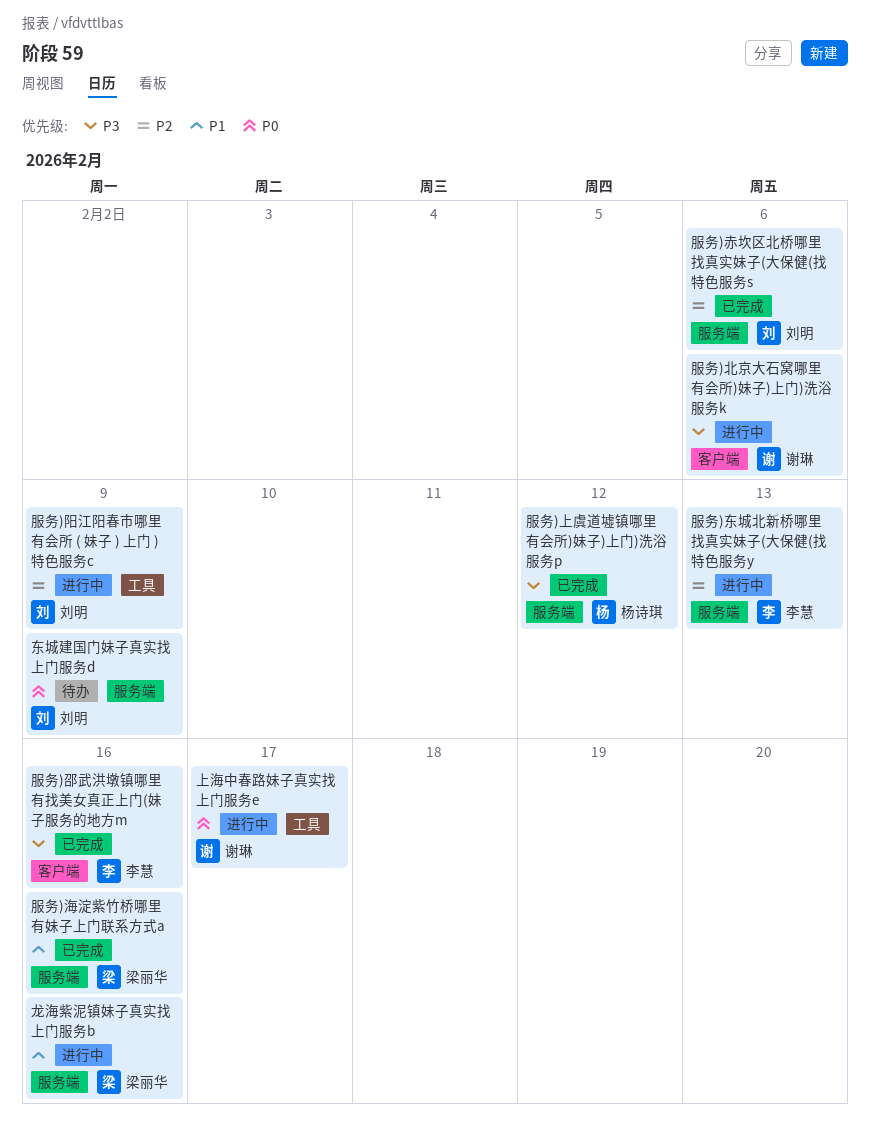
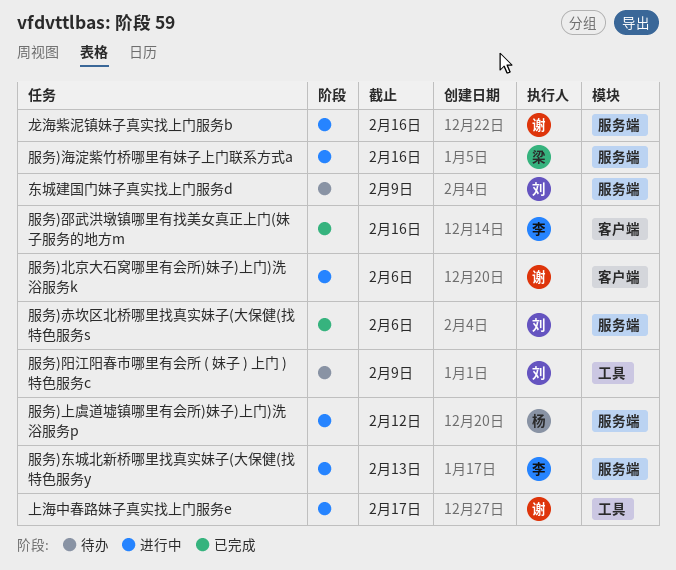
服务)上虞道墟镇哪里有会所)妹子)上门)洗浴服务p, status: 已完成 -> 进行中
服务)海淀紫竹桥哪里有妹子上门联系方式a, status: 已完成 -> 进行中
服务)阳江阳春市哪里有会所 ( 妹子 ) 上门 ) 特色服务c, status: 进行中 -> 待办
龙海紫泥镇妹子真实找上门服务b, owner: 梁丽华 -> 谢琳

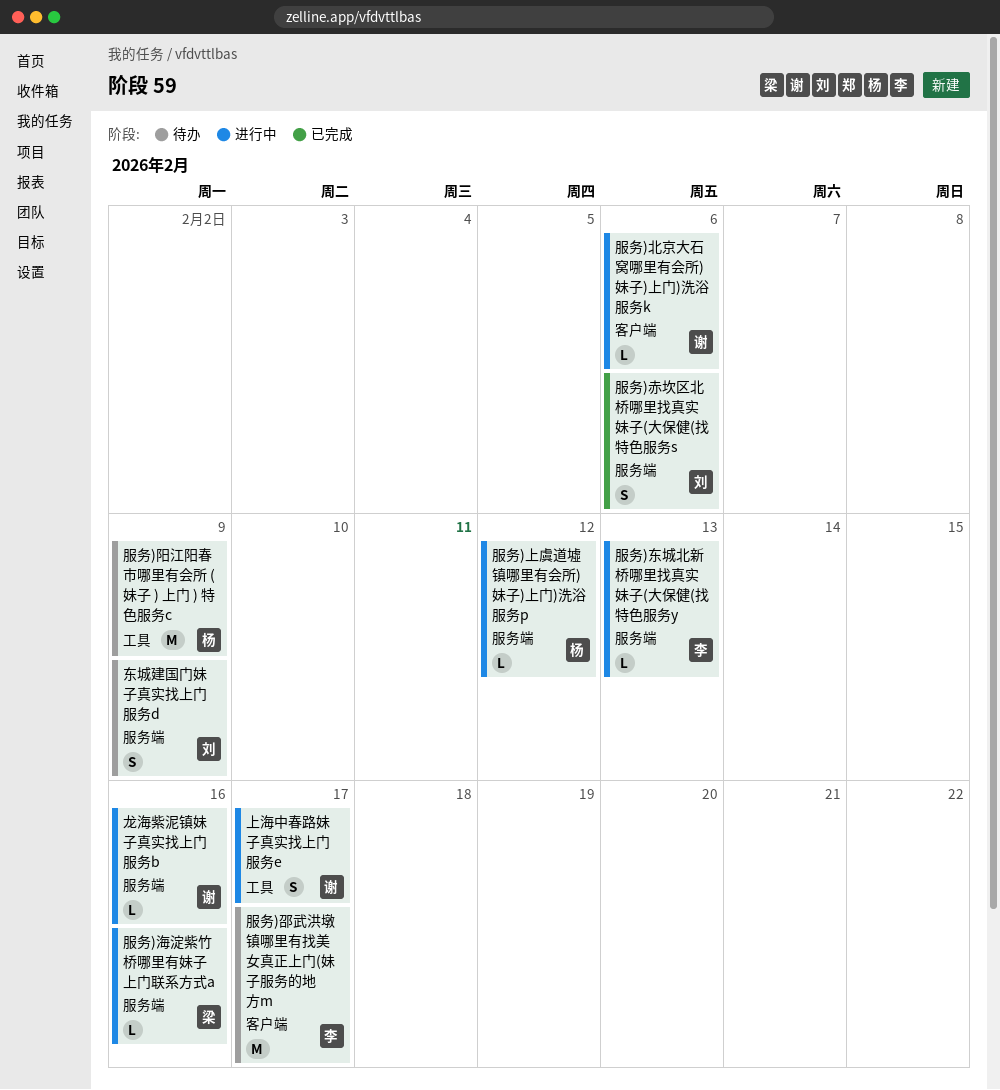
服务)邵武洪墩镇哪里有找美女真正上门(妹子服务的地方m, status: 已完成 -> 待办
服务)邵武洪墩镇哪里有找美女真正上门(妹子服务的地方m, due: Feb 16 -> Feb 17
服务)阳江阳春市哪里有会所 ( 妹子 ) 上门 ) 特色服务c, owner: 刘 -> 杨

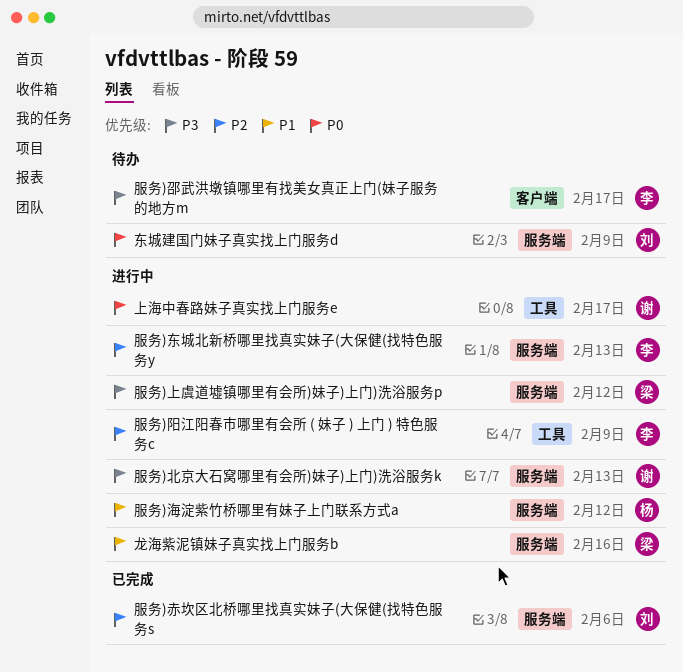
服务)上虞道墟镇哪里有会所)妹子)上门)洗浴服务p, owner: 杨 -> 梁
服务)北京大石窝哪里有会所)妹子)上门)洗浴服务k, label: 客户端 -> 服务端
服务)北京大石窝哪里有会所)妹子)上门)洗浴服务k, due: Feb 6 -> Feb 13
服务)海淀紫竹桥哪里有妹子上门联系方式a, owner: 梁 -> 杨
服务)海淀紫竹桥哪里有妹子上门联系方式a, due: Feb 16 -> Feb 12
服务)阳江阳春市哪里有会所 ( 妹子 ) 上门 ) 特色服务c, status: 待办 -> 进行中
服务)阳江阳春市哪里有会所 ( 妹子 ) 上门 ) 特色服务c, owner: 杨 -> 李
龙海紫泥镇妹子真实找上门服务b, owner: 谢 -> 梁

